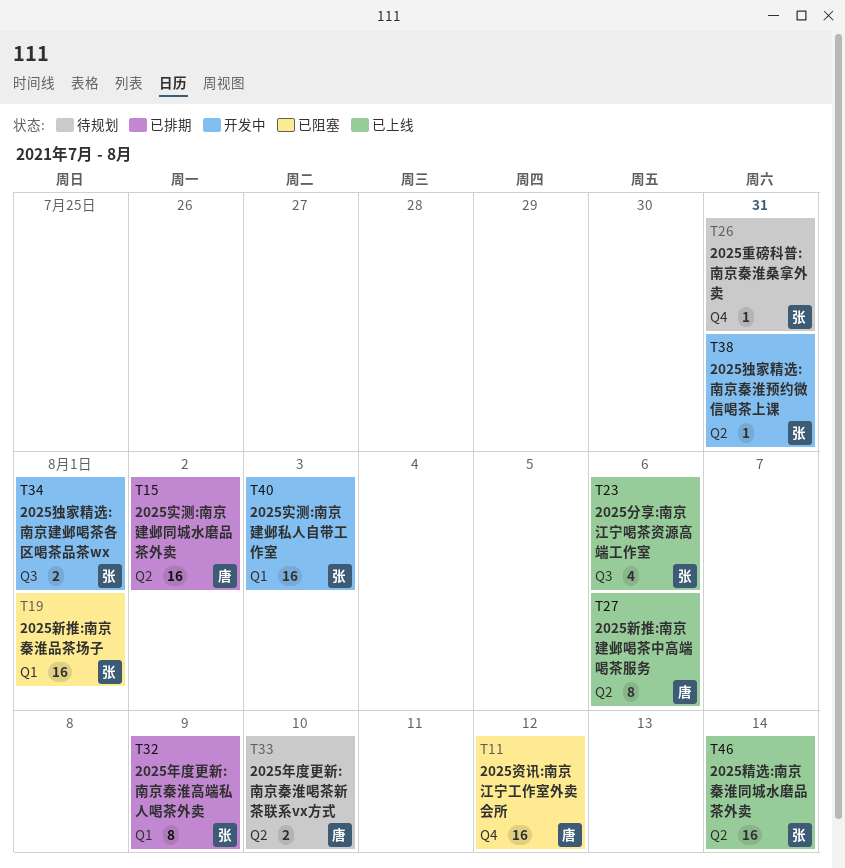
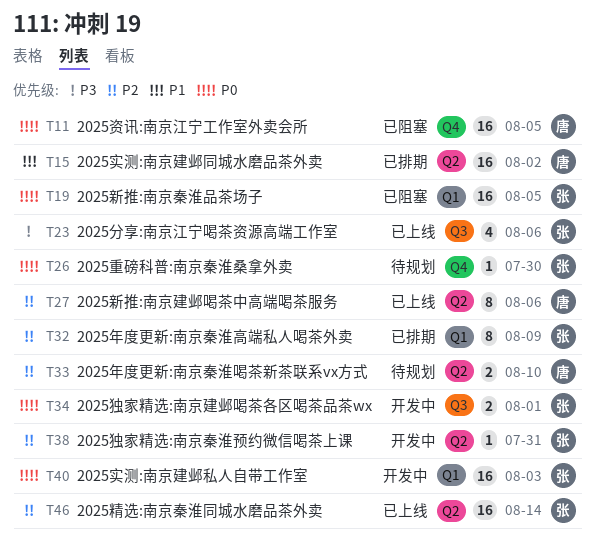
T11, due: Aug 12 -> Aug 5
T19, due: Aug 1 -> Aug 5
T26, due: Jul 31 -> Jul 30

